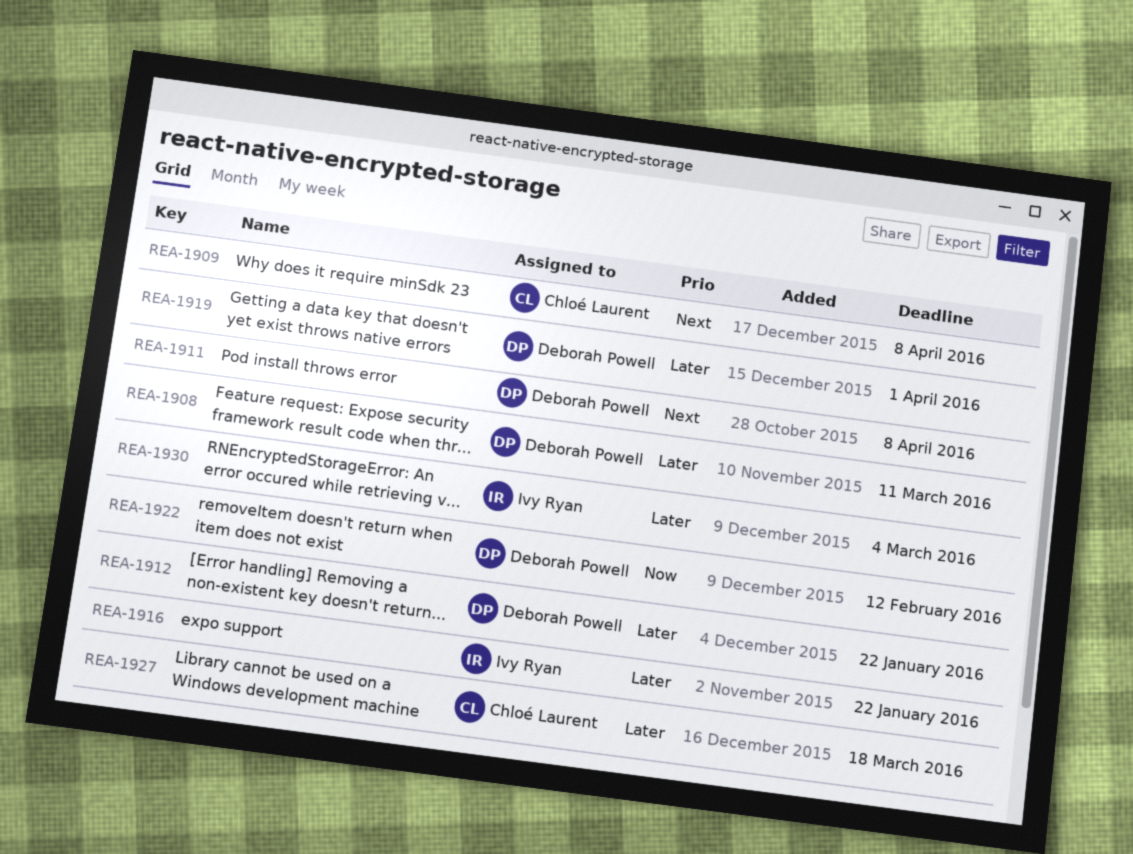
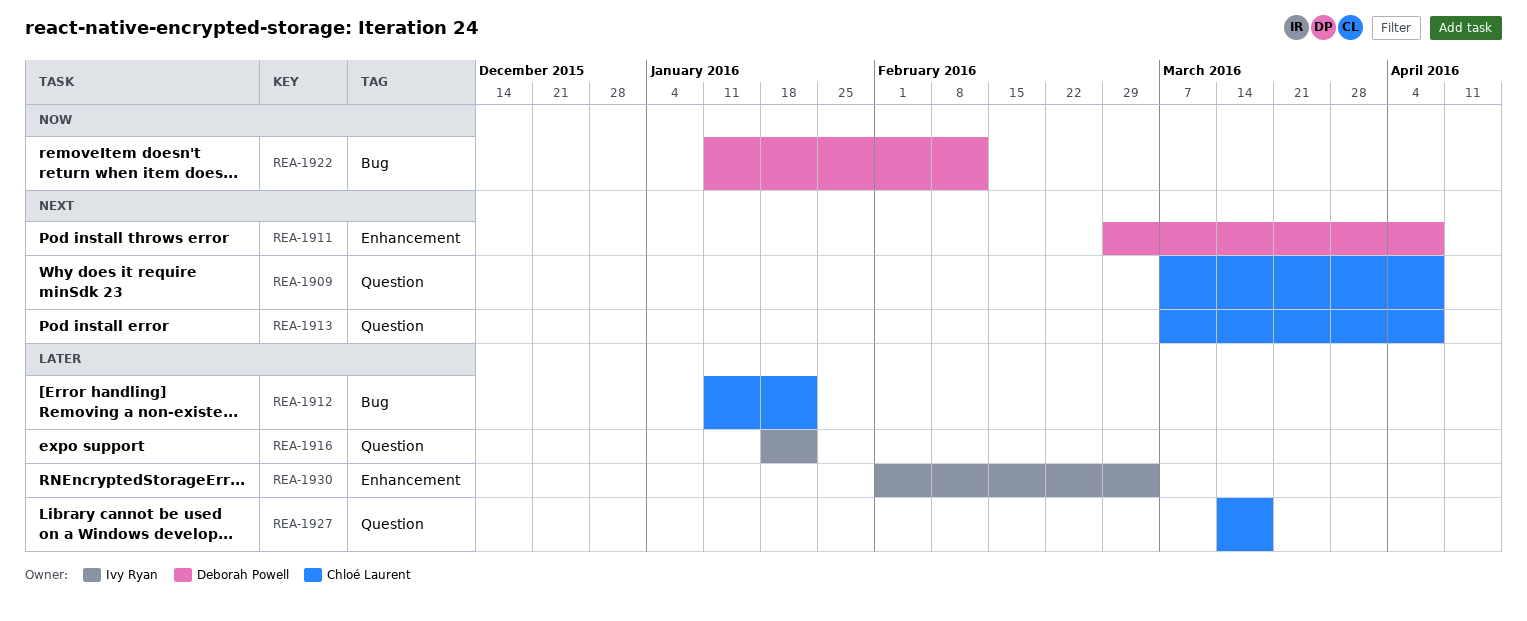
REA-1908: present -> none
REA-1912, owner: Deborah Powell -> Chloé Laurent
REA-1913: none -> present
REA-1919: present -> none

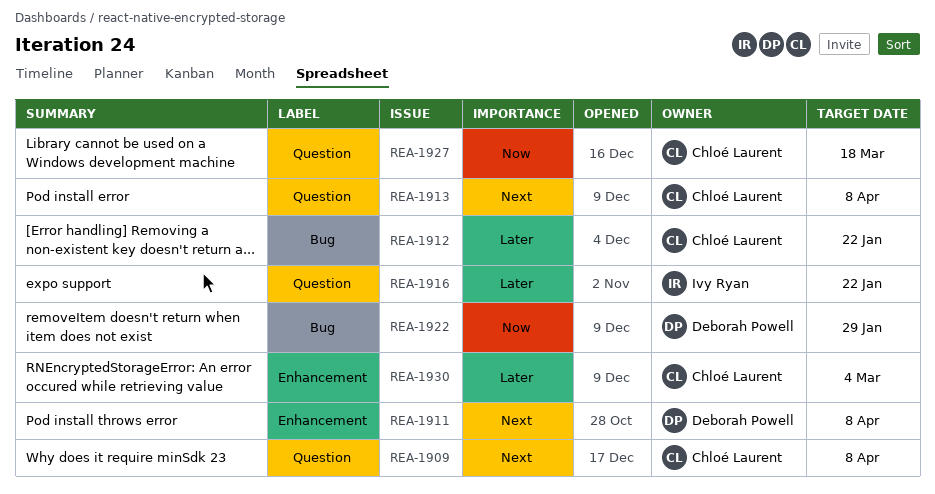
REA-1922, due: Feb 12 -> Jan 29
REA-1927, priority: Later -> Now
REA-1930, owner: Ivy Ryan -> Chloé Laurent

